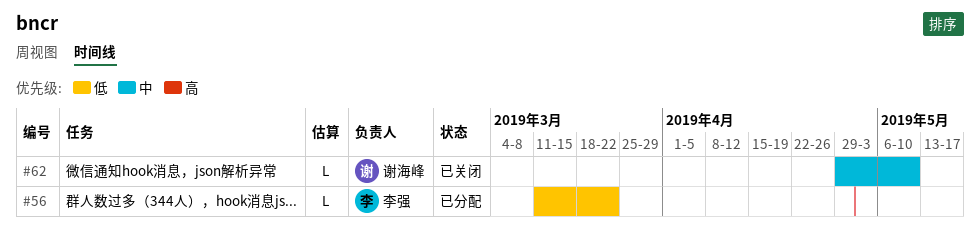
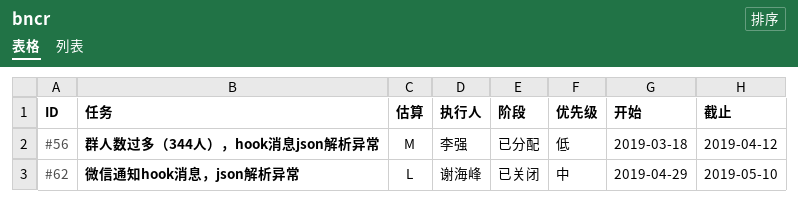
#56, estimate: L -> M
#56, start: Mar 11 -> Mar 18
#56, due: Mar 22 -> Apr 12

